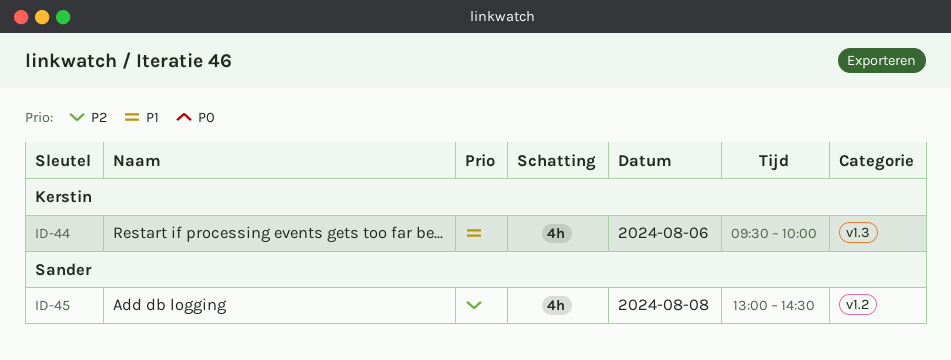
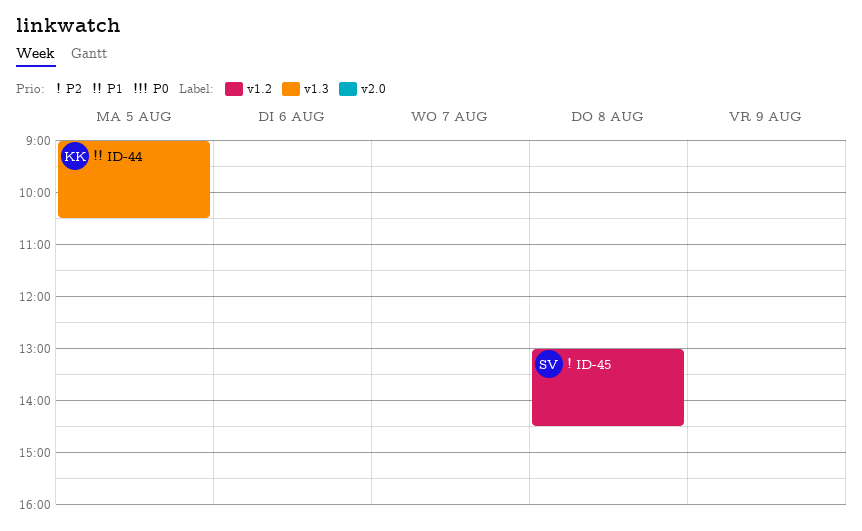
ID-44, day: Aug 6 -> Aug 5
ID-44, begins: 09:30 -> 09:00
ID-44, ends: 10:00 -> 10:30

